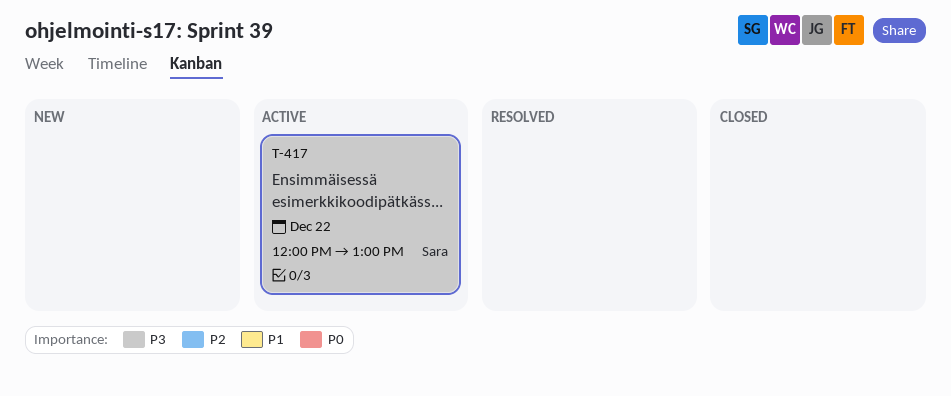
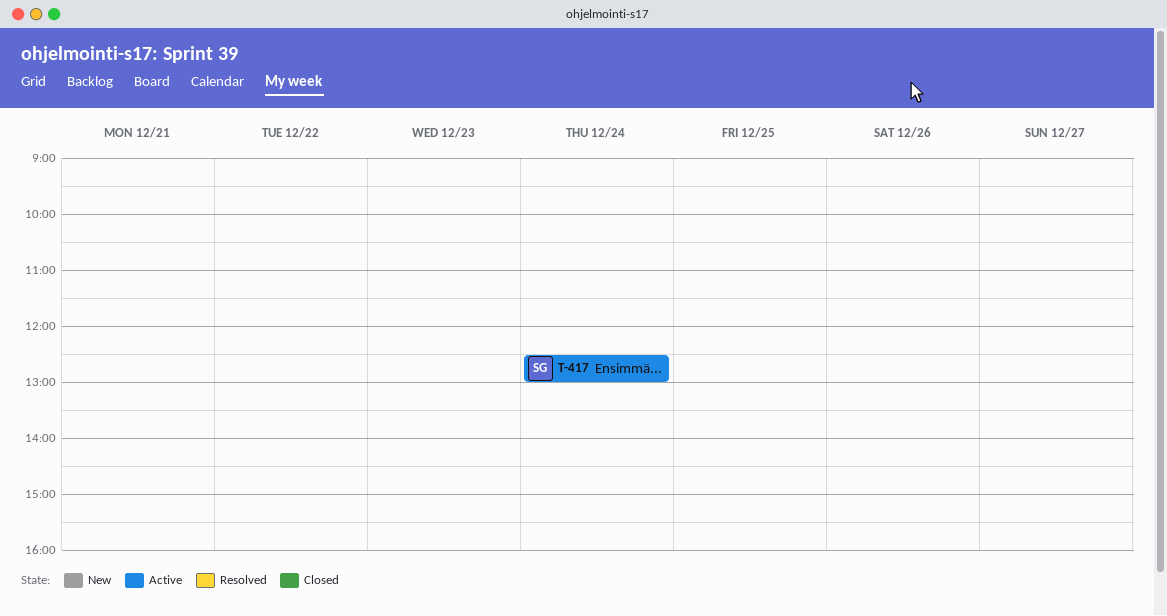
T-417, day: Dec 22 -> Dec 24
T-417, begins: 12:00 -> 12:30

